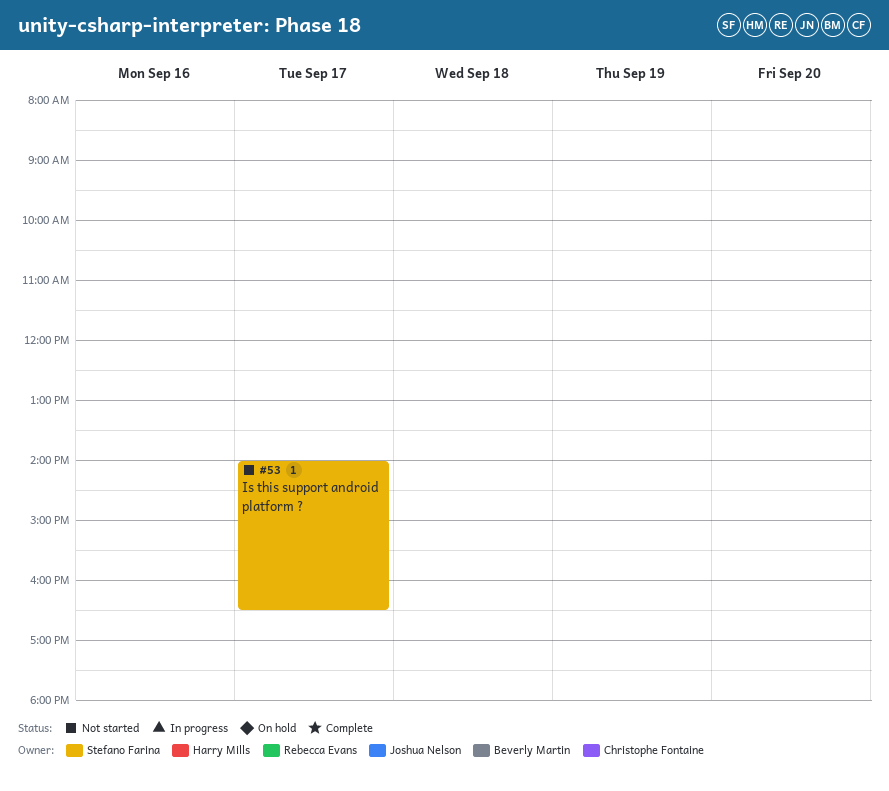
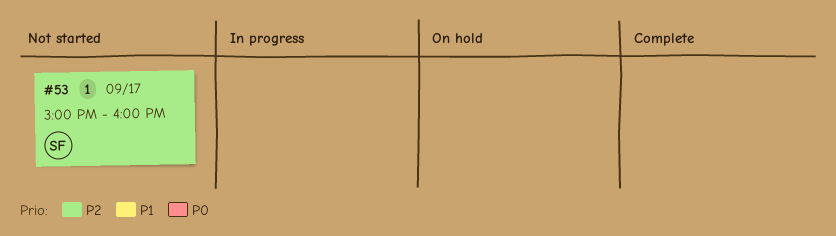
#53, begins: 14:00 -> 15:00
#53, ends: 16:30 -> 16:00

